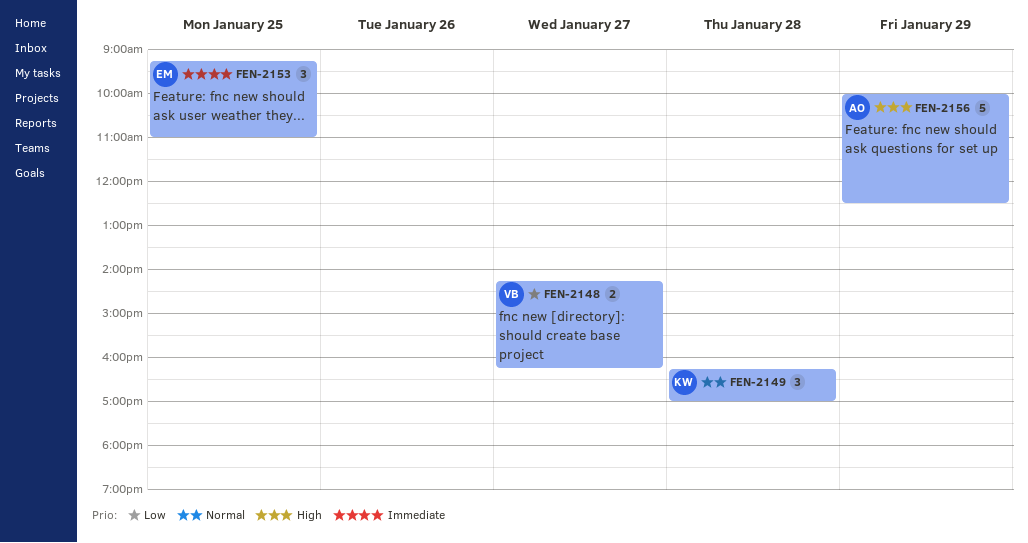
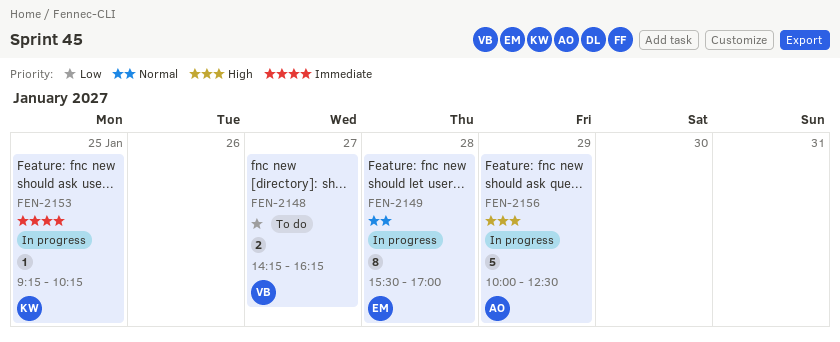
FEN-2149, owner: KW -> EM
FEN-2149, estimate: 3 -> 8
FEN-2149, begins: 16:15 -> 15:30
FEN-2153, owner: EM -> KW
FEN-2153, estimate: 3 -> 1
FEN-2153, ends: 11:00 -> 10:15

